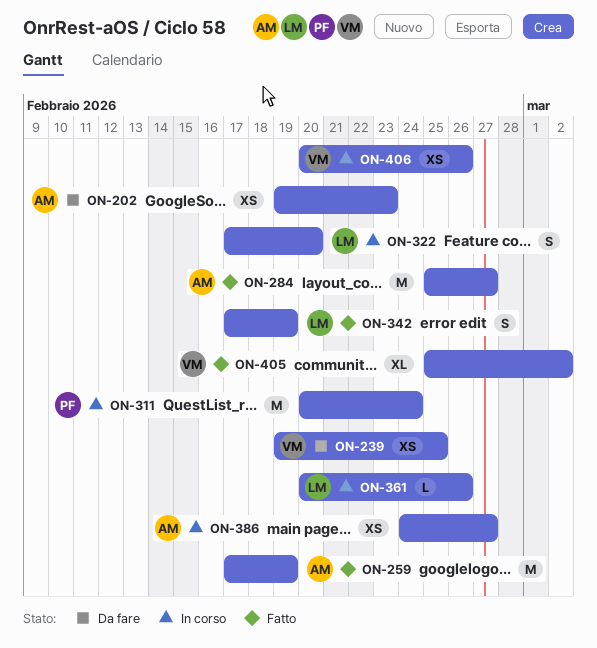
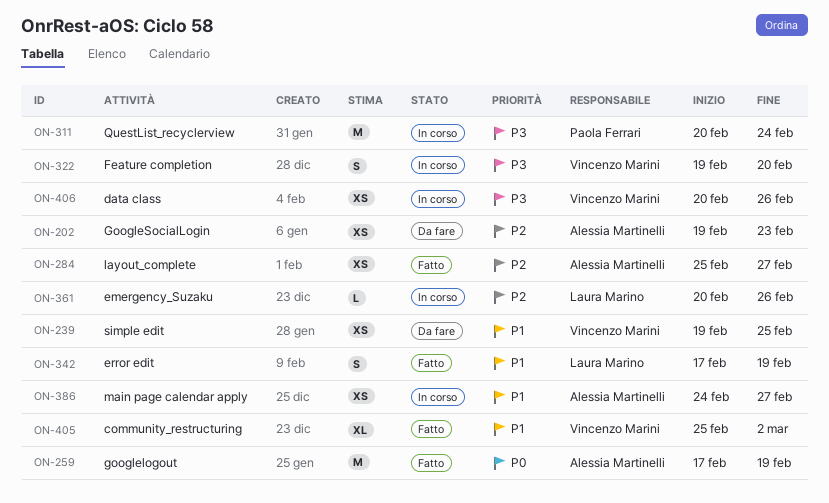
ON-284, estimate: M -> XS
ON-322, owner: Laura Marino -> Vincenzo Marini
ON-322, start: Feb 17 -> Feb 19

